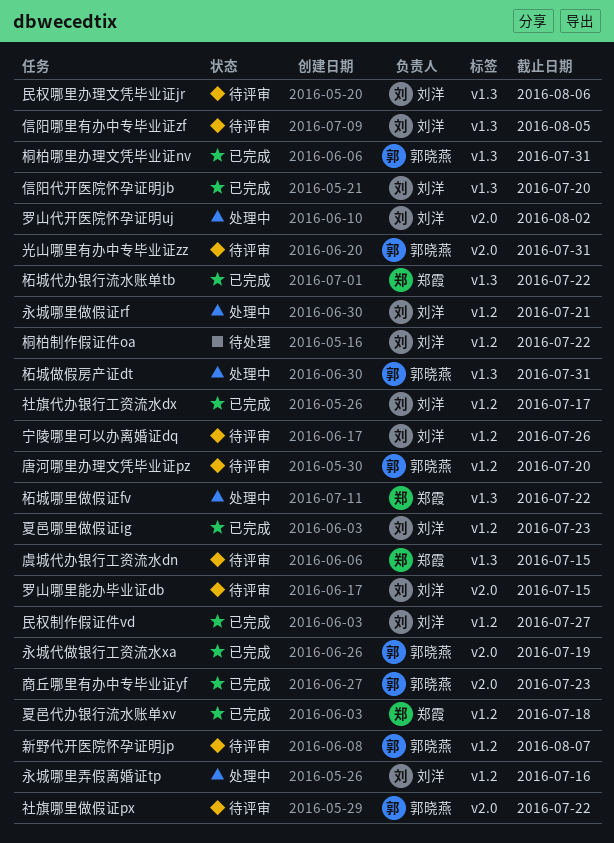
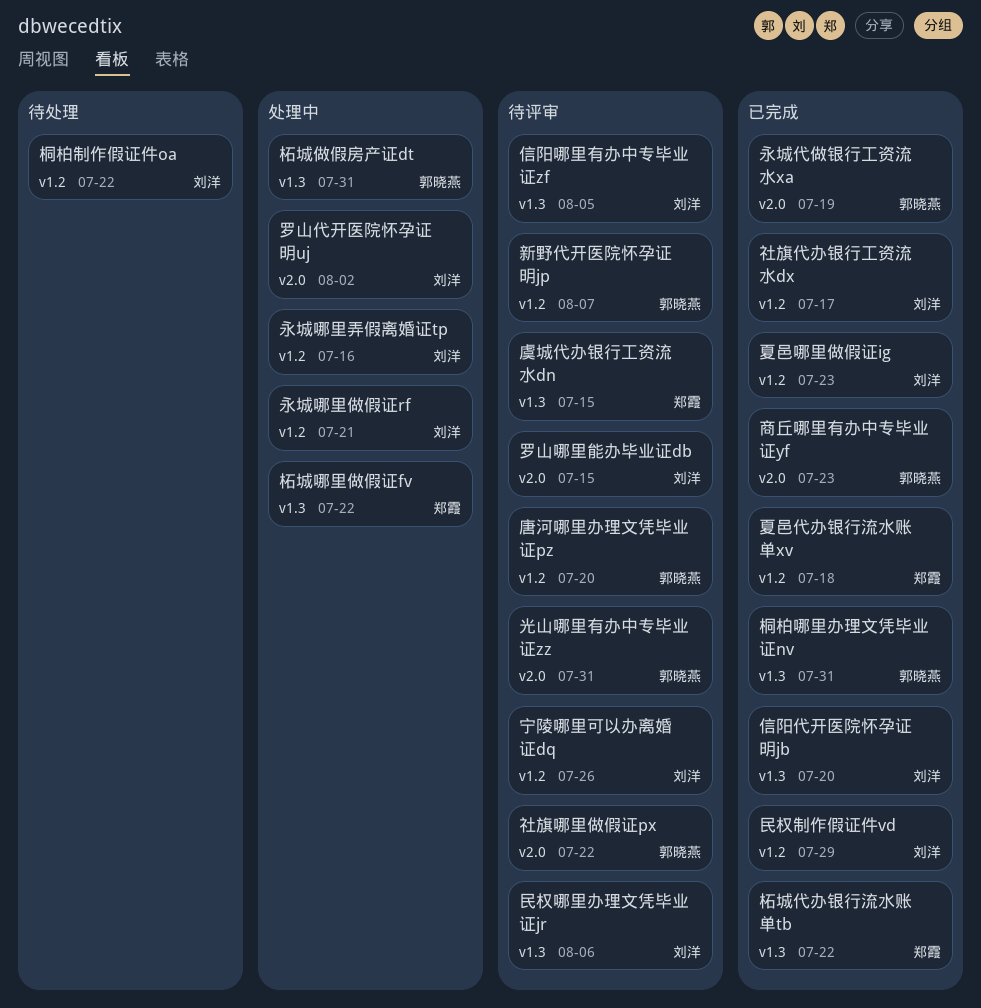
民权制作假证件vd, due: Jul 27 -> Jul 29

